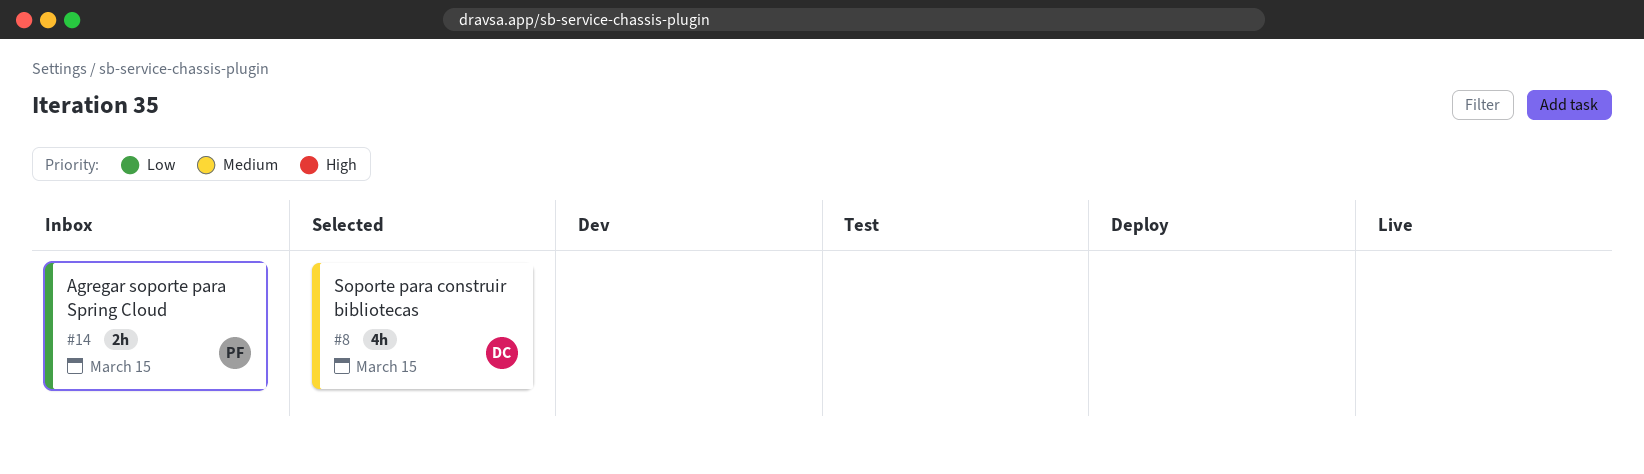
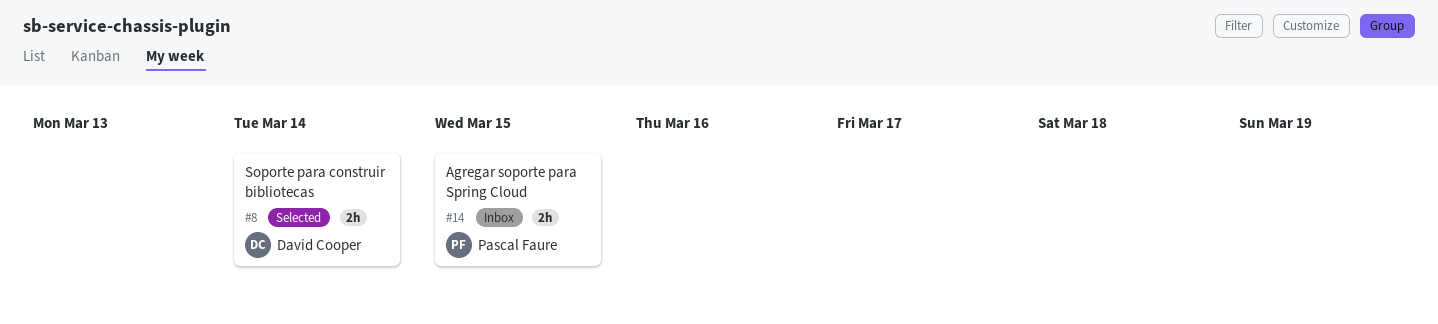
#8, estimate: 4h -> 2h
#8, due: Mar 15 -> Mar 14

